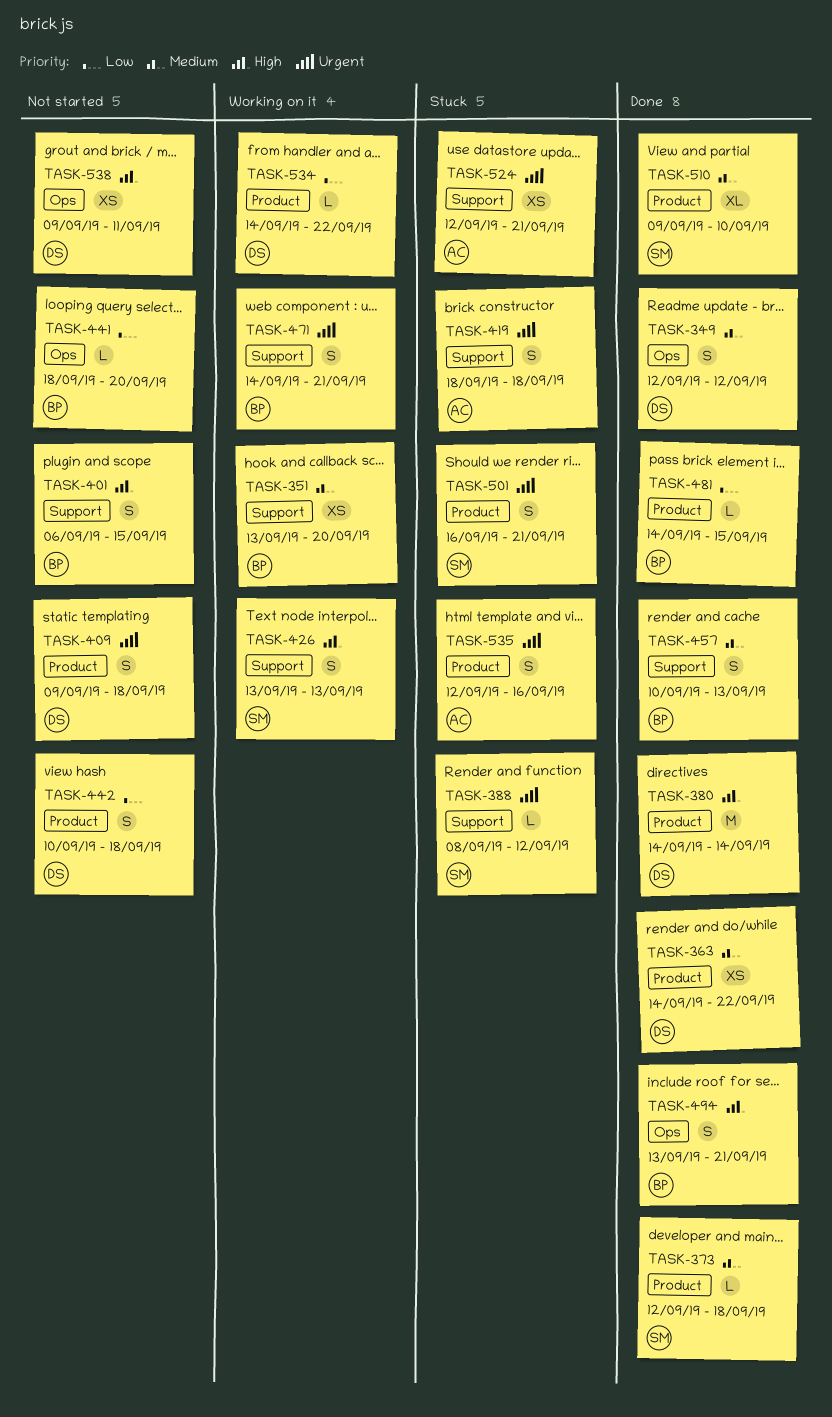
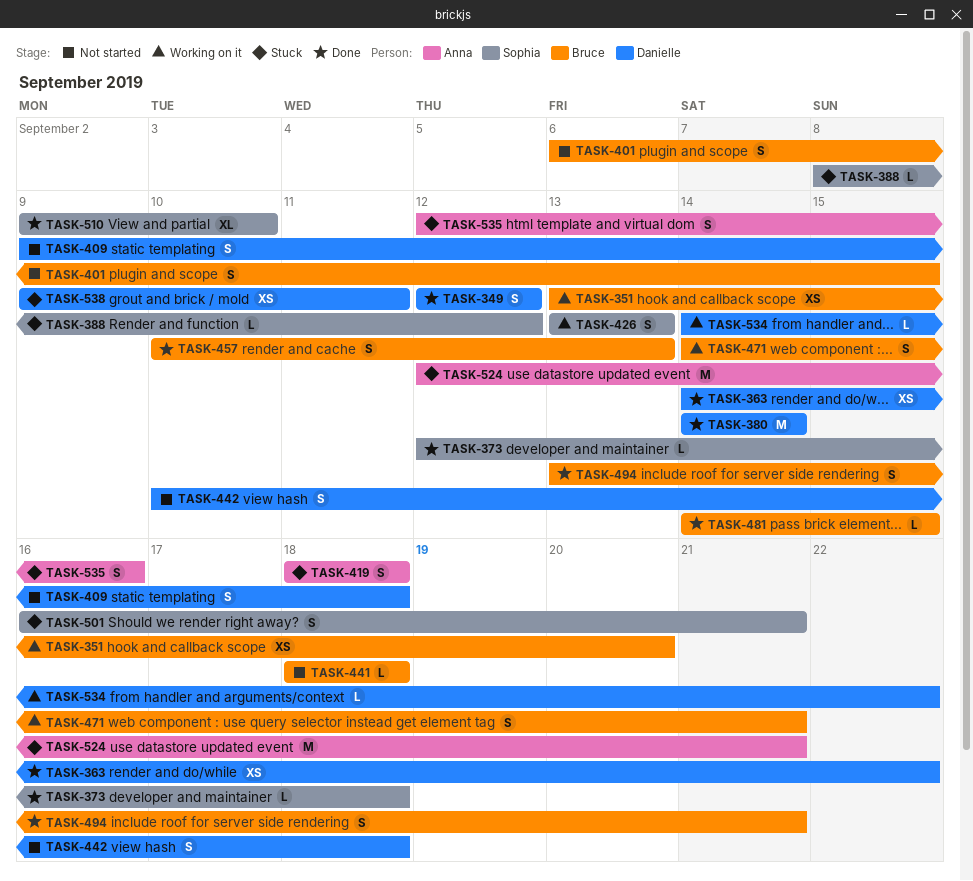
TASK-441, due: Sep 20 -> Sep 18
TASK-524, estimate: XS -> M
TASK-538, status: Not started -> Stuck

